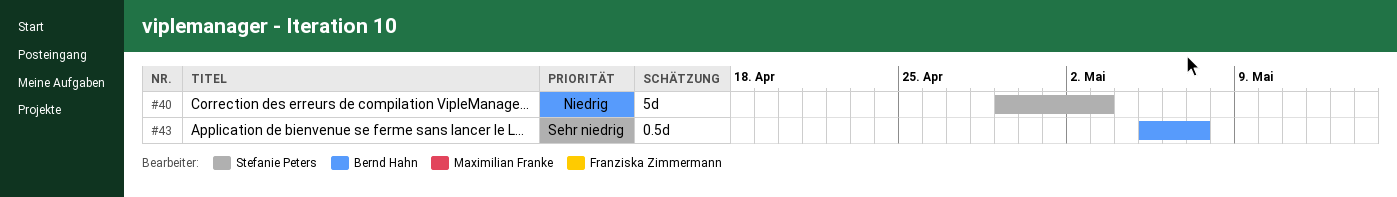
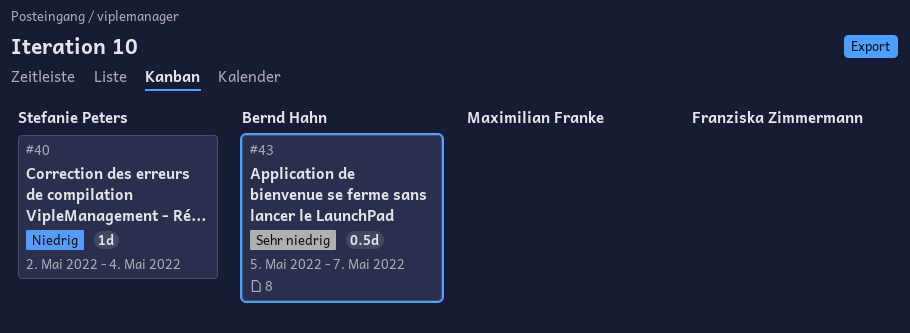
#40, estimate: 5d -> 1d
#40, start: Apr 29 -> May 2
#40, due: May 3 -> May 4

